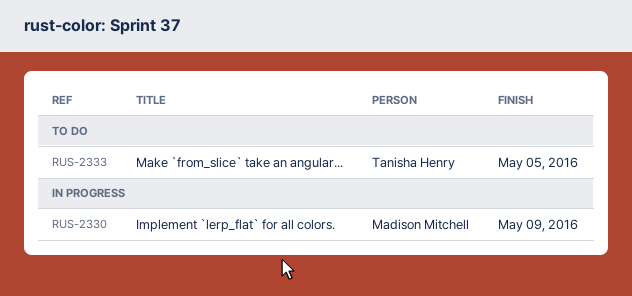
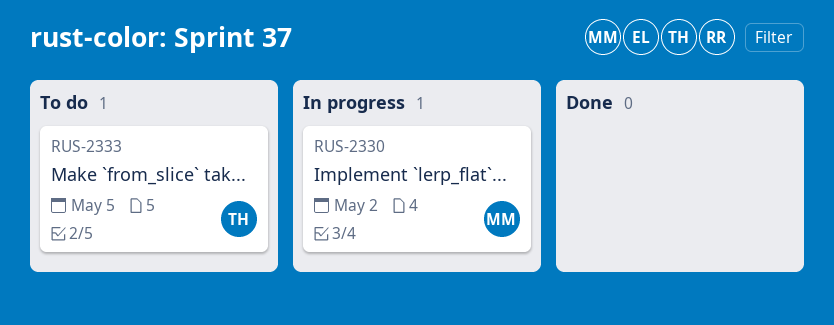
RUS-2330, due: May 9 -> May 2

